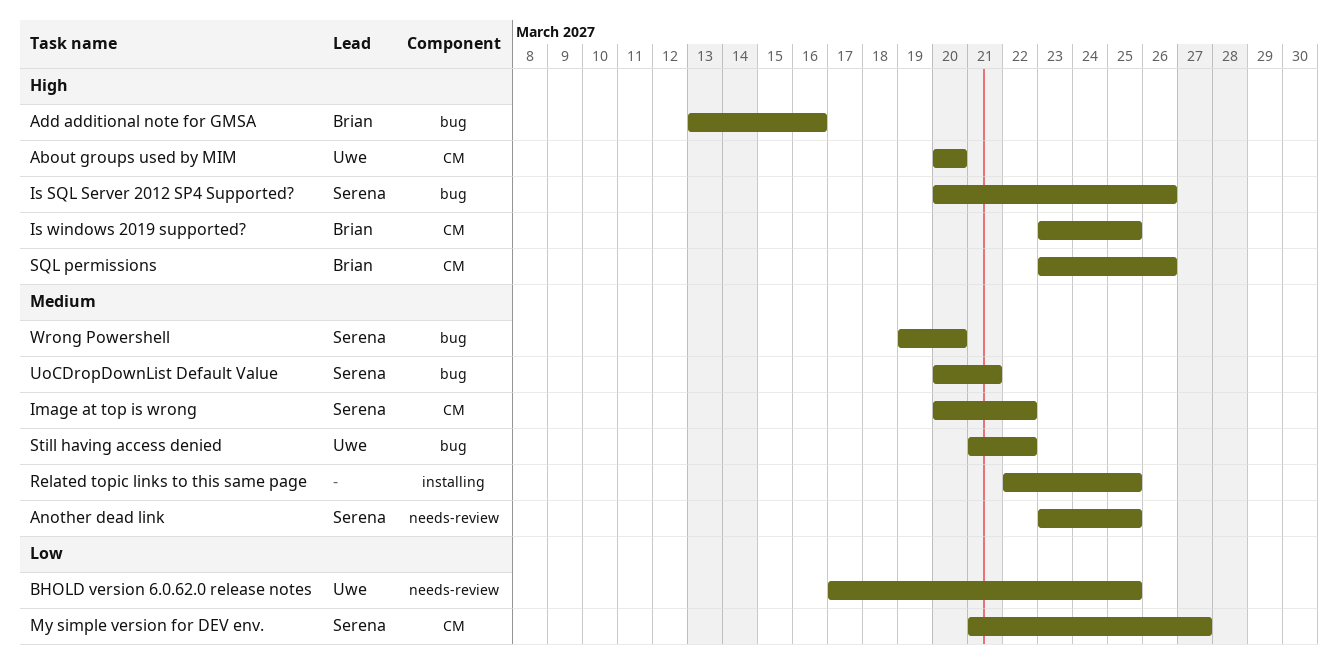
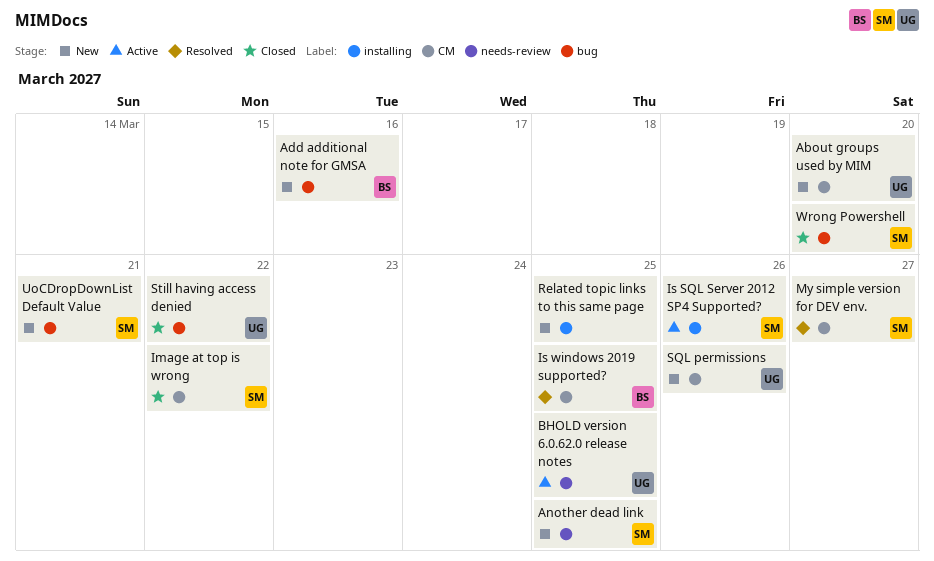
Is SQL Server 2012 SP4 Supported?, label: bug -> installing
SQL permissions, owner: Brian -> Uwe

